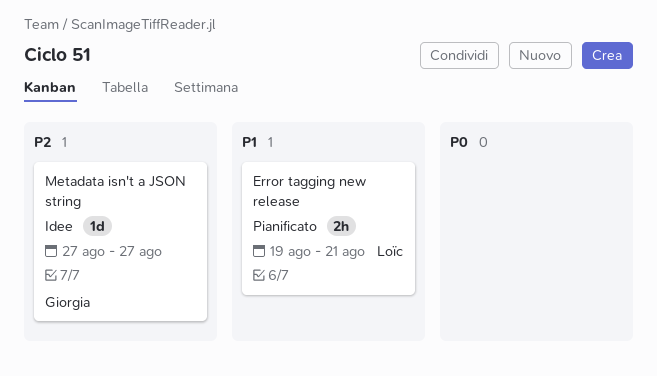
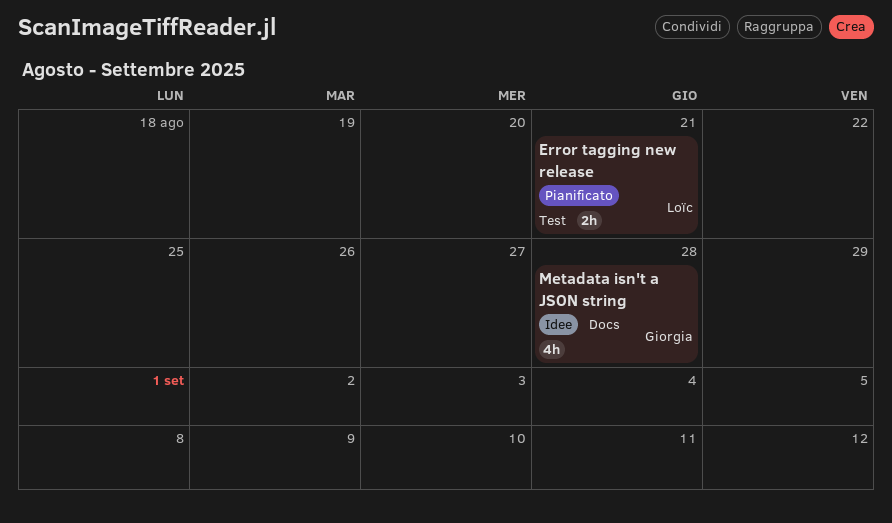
Metadata isn't a JSON string, estimate: 1d -> 4h
Metadata isn't a JSON string, due: Aug 27 -> Aug 28

